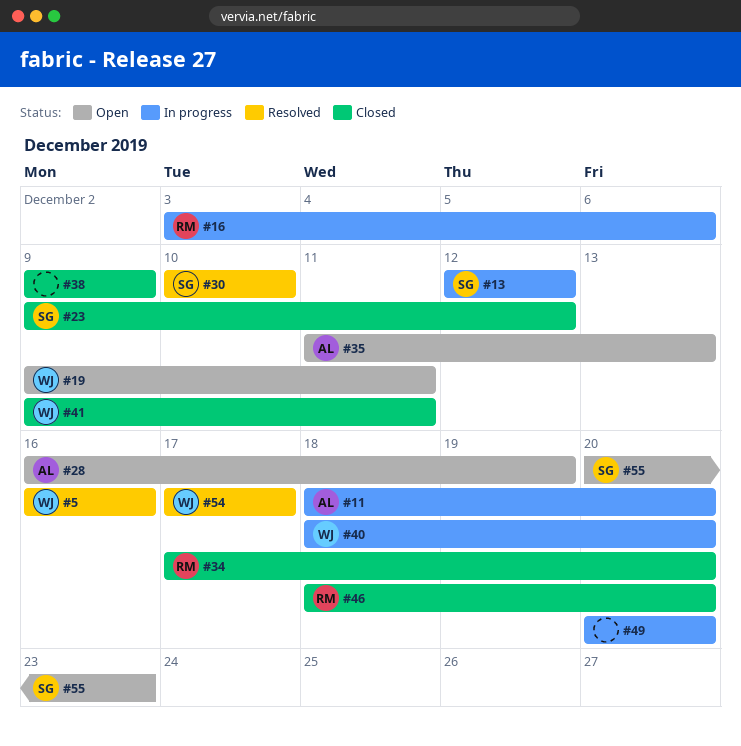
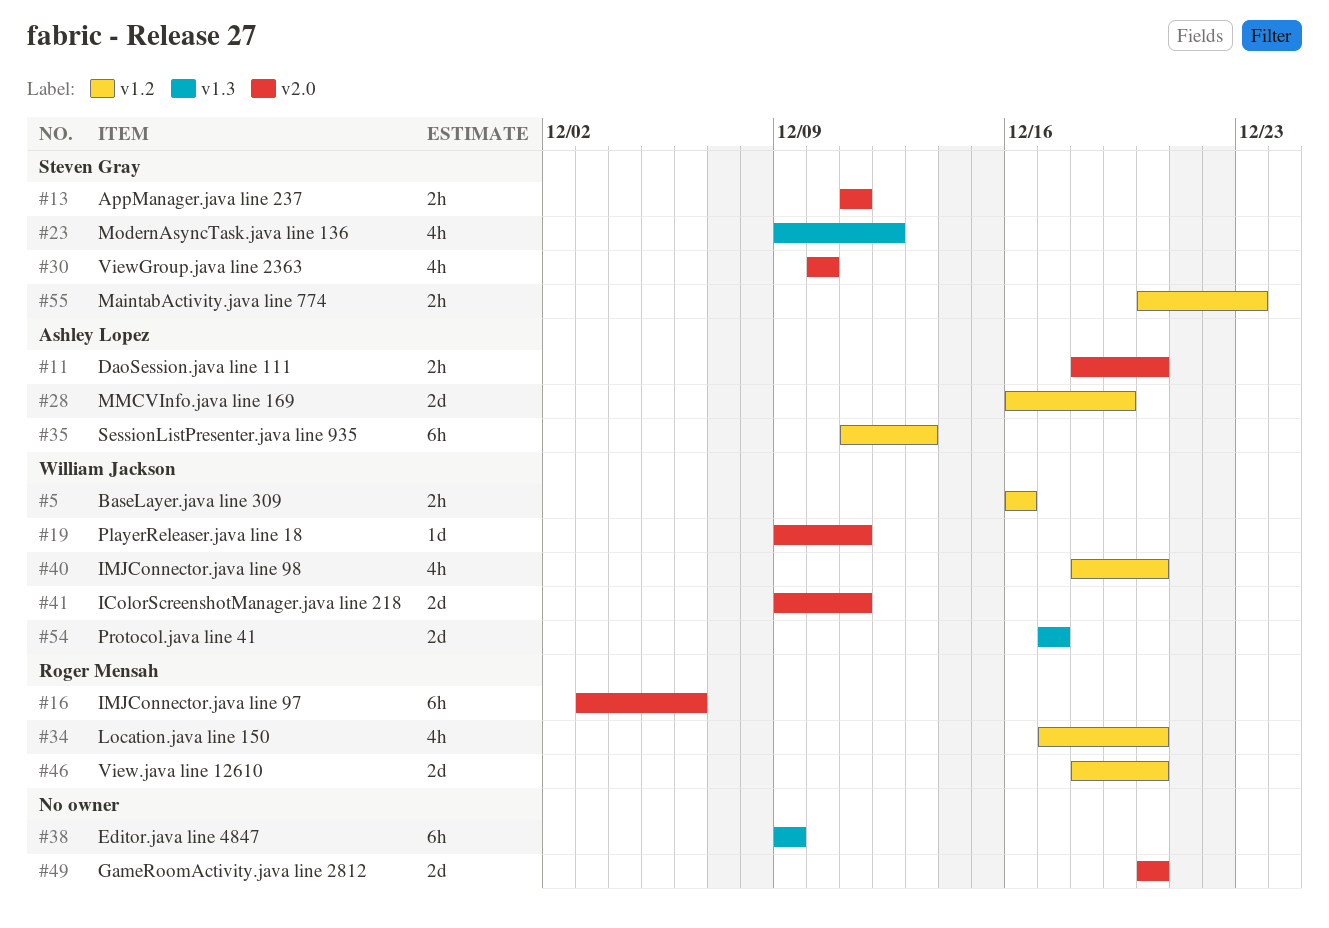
#13, start: Dec 12 -> Dec 11
#13, due: Dec 12 -> Dec 11

